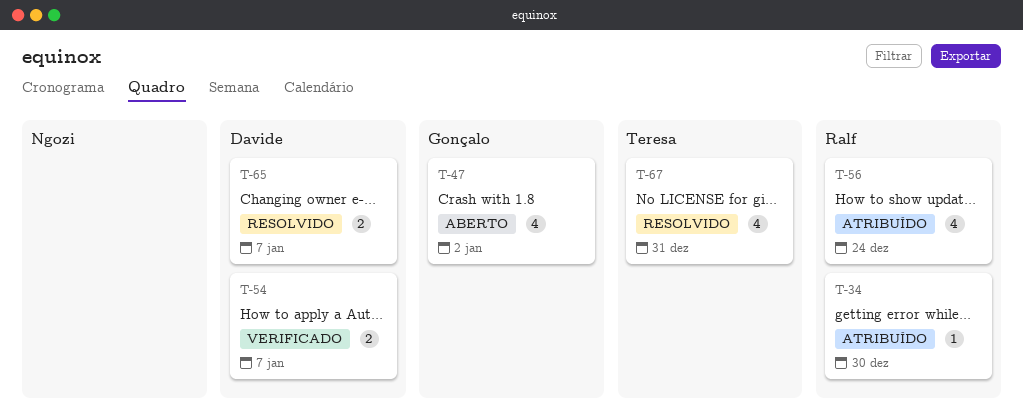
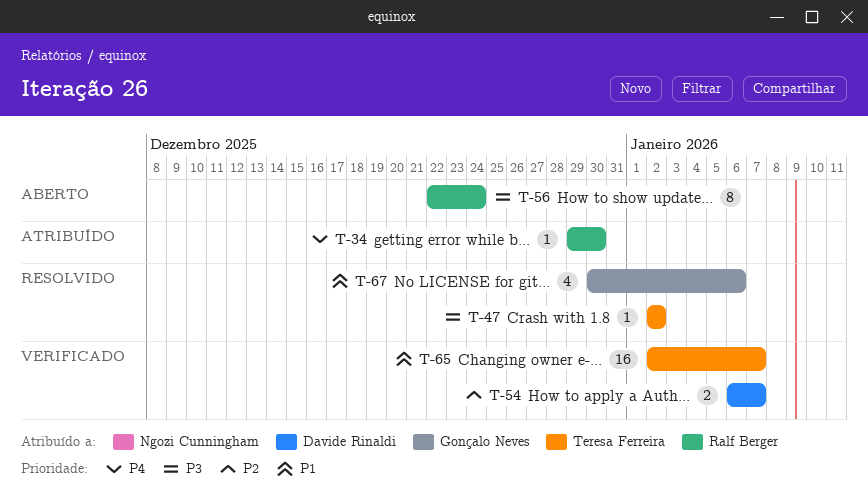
T-47, status: Aberto -> Resolvido
T-47, owner: Gonçalo Neves -> Teresa Ferreira
T-47, estimate: 4 -> 1
T-56, status: Atribuído -> Aberto
T-56, estimate: 4 -> 8
T-65, status: Resolvido -> Verificado
T-65, owner: Davide Rinaldi -> Teresa Ferreira
T-65, estimate: 2 -> 16
T-67, owner: Teresa Ferreira -> Gonçalo Neves
T-67, due: Dec 31 -> Jan 6

